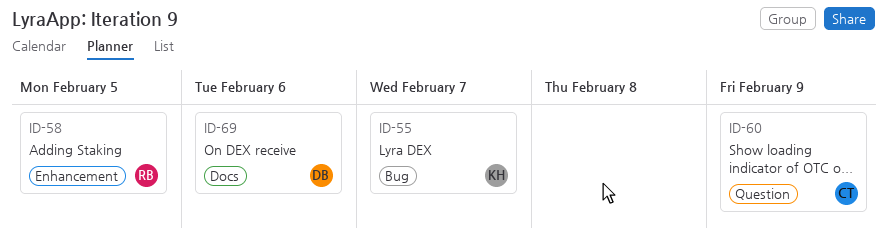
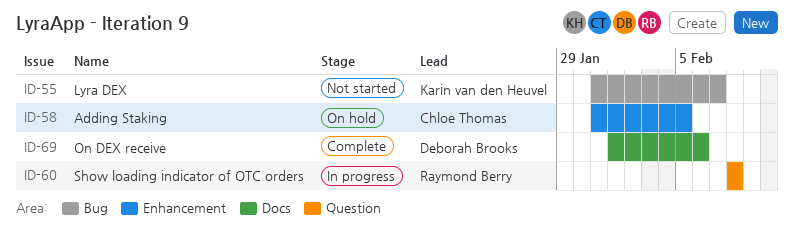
ID-58, owner: Raymond Berry -> Chloe Thomas
ID-60, owner: Chloe Thomas -> Raymond Berry
ID-60, due: Feb 9 -> Feb 8

